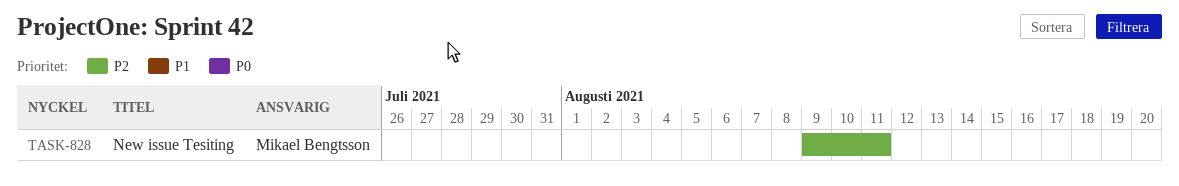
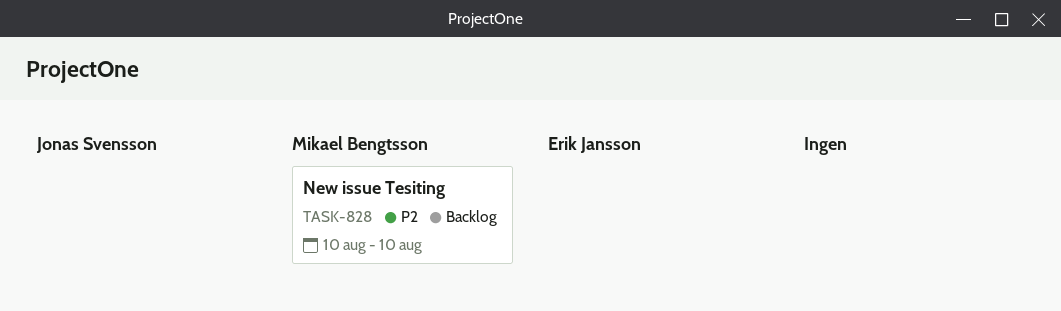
TASK-828, start: Aug 9 -> Aug 10
TASK-828, due: Aug 11 -> Aug 10

